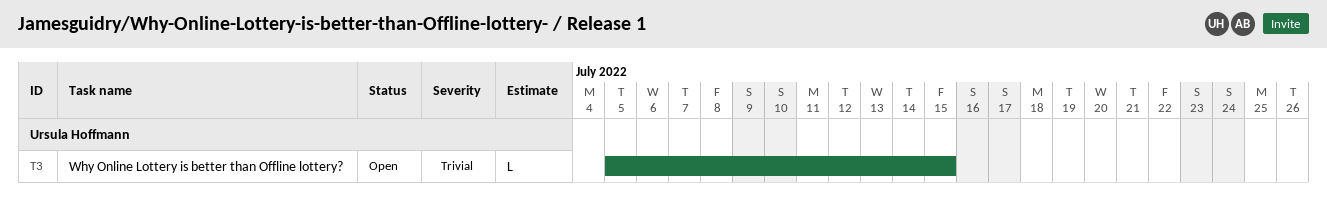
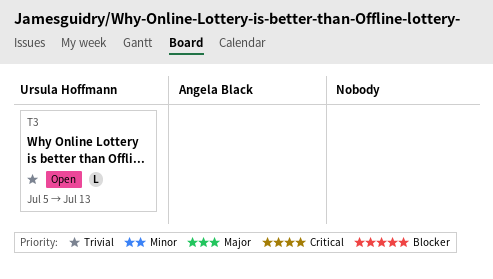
T3, due: Jul 15 -> Jul 13

